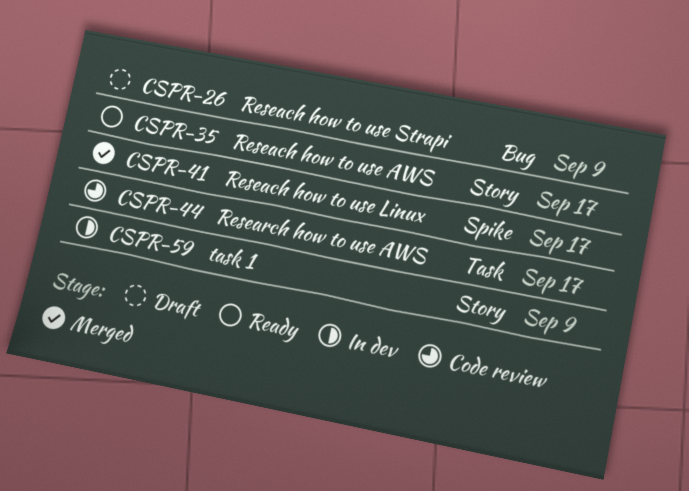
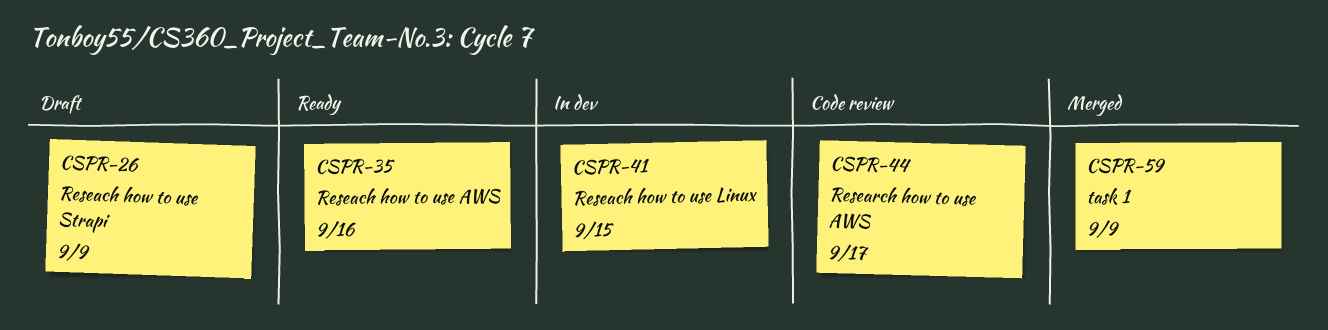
CSPR-35, due: Sep 17 -> Sep 16
CSPR-41, status: Merged -> In dev
CSPR-41, due: Sep 17 -> Sep 15
CSPR-59, status: In dev -> Merged

